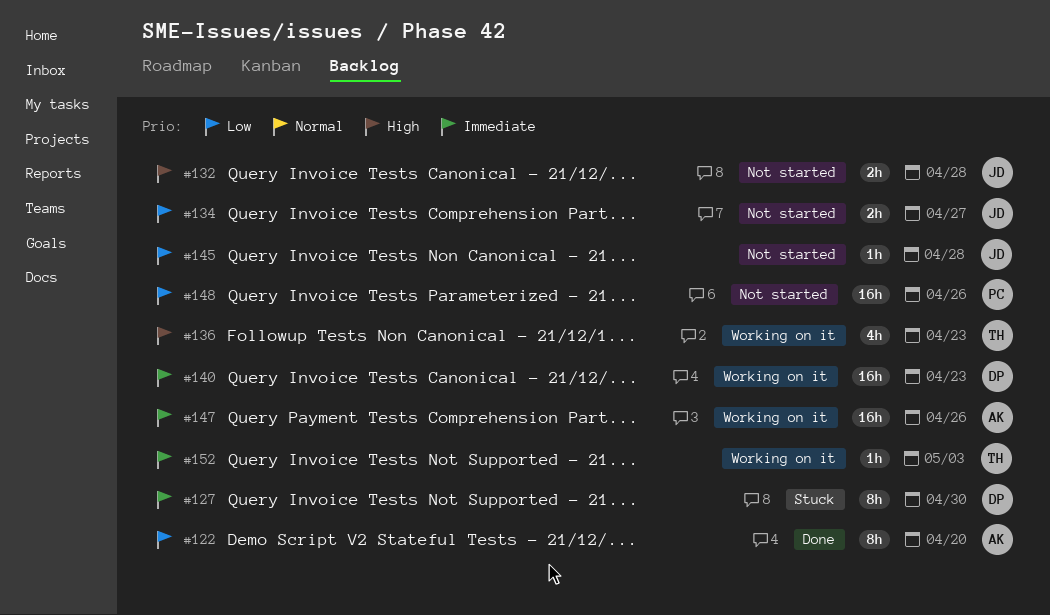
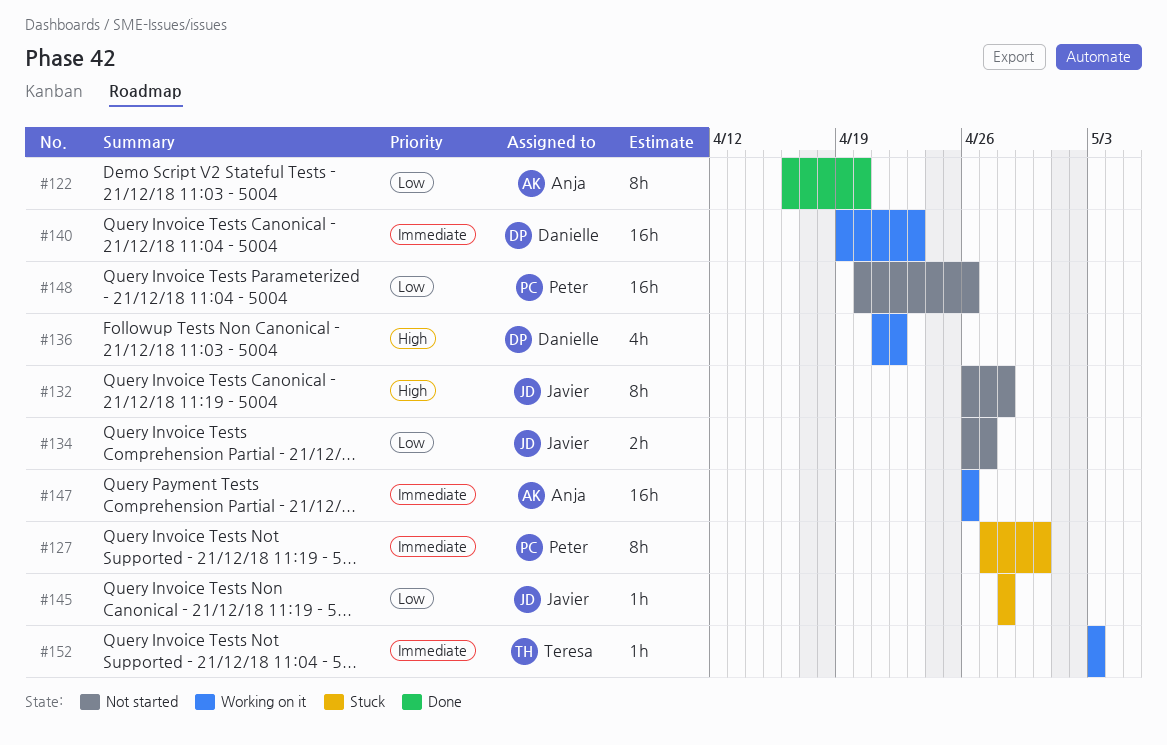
#127, owner: Danielle -> Peter
#132, estimate: 2h -> 8h
#136, owner: Teresa -> Danielle
#136, due: Apr 23 -> Apr 22
#145, status: Not started -> Stuck

